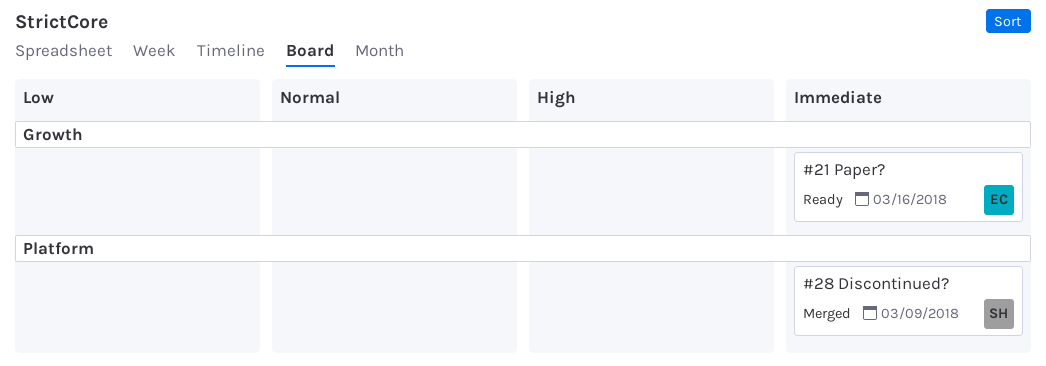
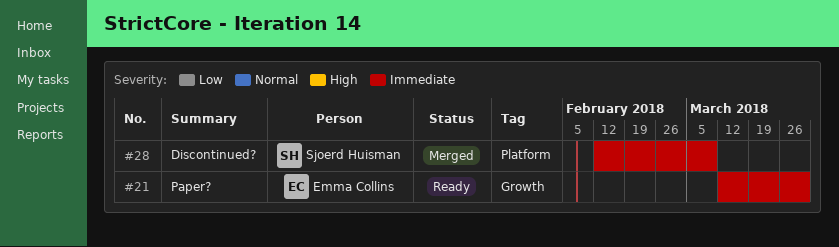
#21, due: Mar 16 -> Mar 30

